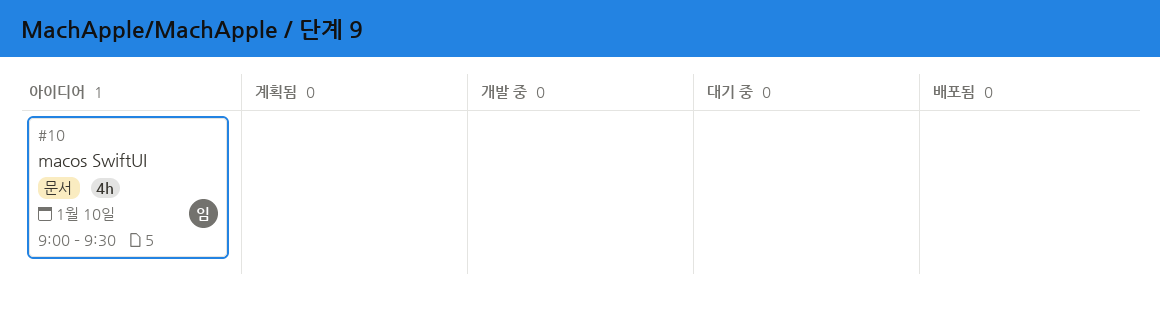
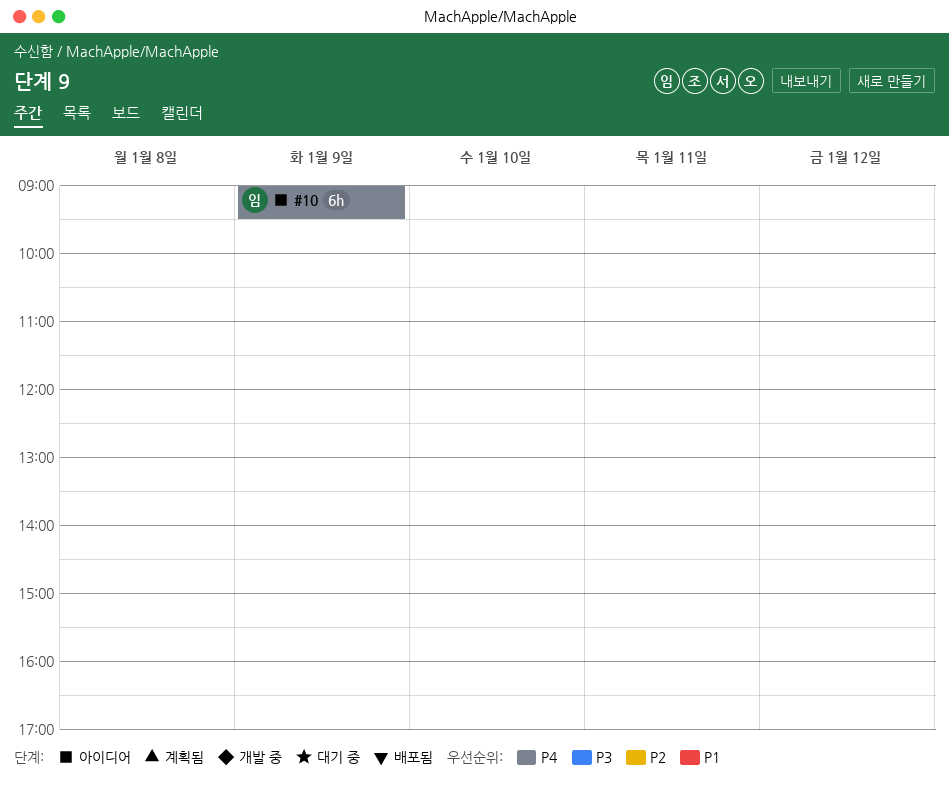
#10, estimate: 4h -> 6h
#10, day: Jan 10 -> Jan 9

